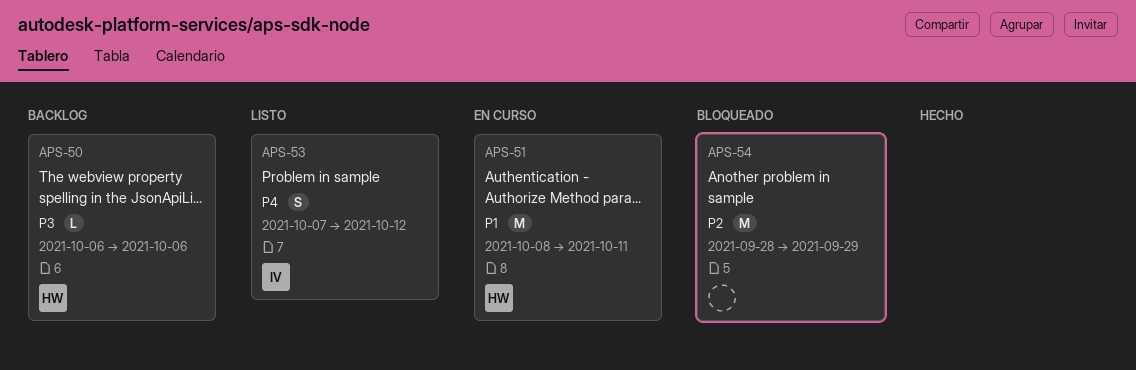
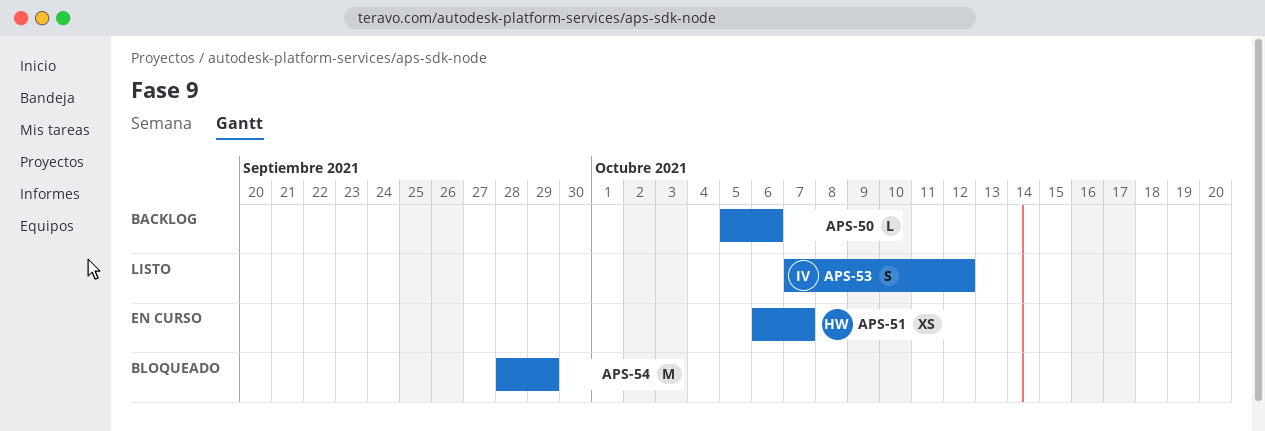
APS-50, owner: HW -> none
APS-50, start: Oct 6 -> Oct 5
APS-51, estimate: M -> XS
APS-51, start: Oct 8 -> Oct 6
APS-51, due: Oct 11 -> Oct 7

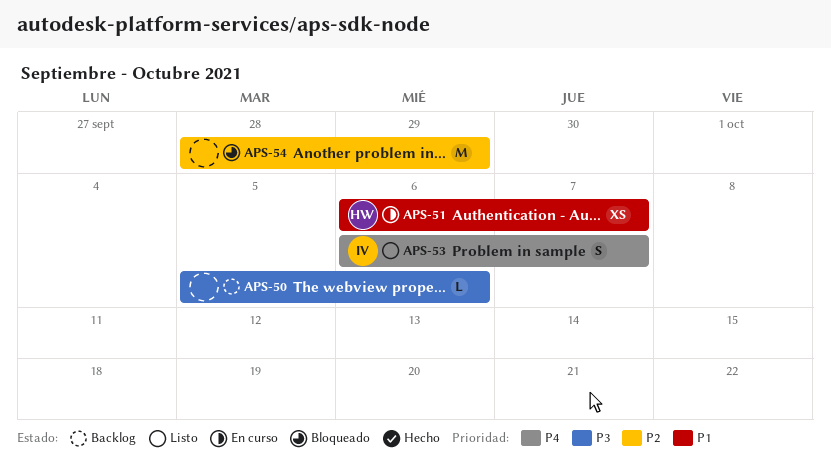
APS-53, start: Oct 7 -> Oct 6
APS-53, due: Oct 12 -> Oct 7

